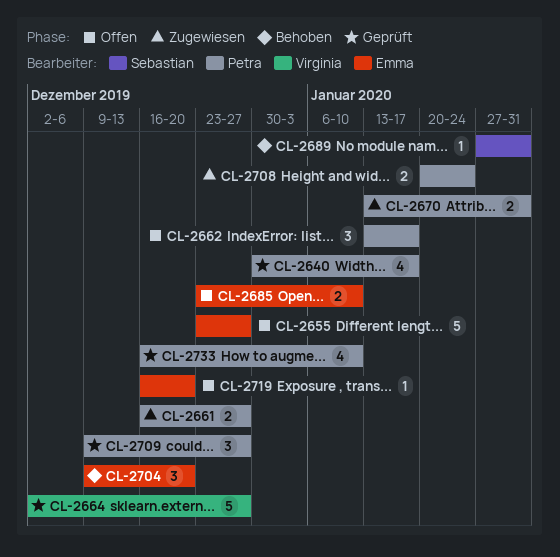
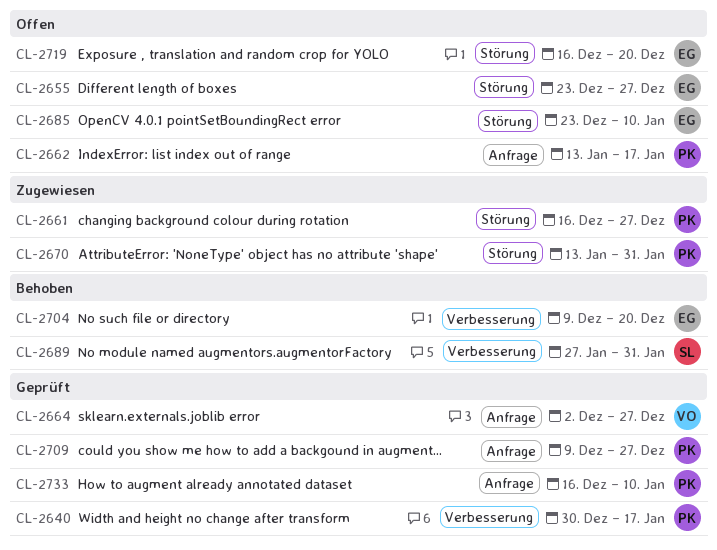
CL-2708: present -> none

